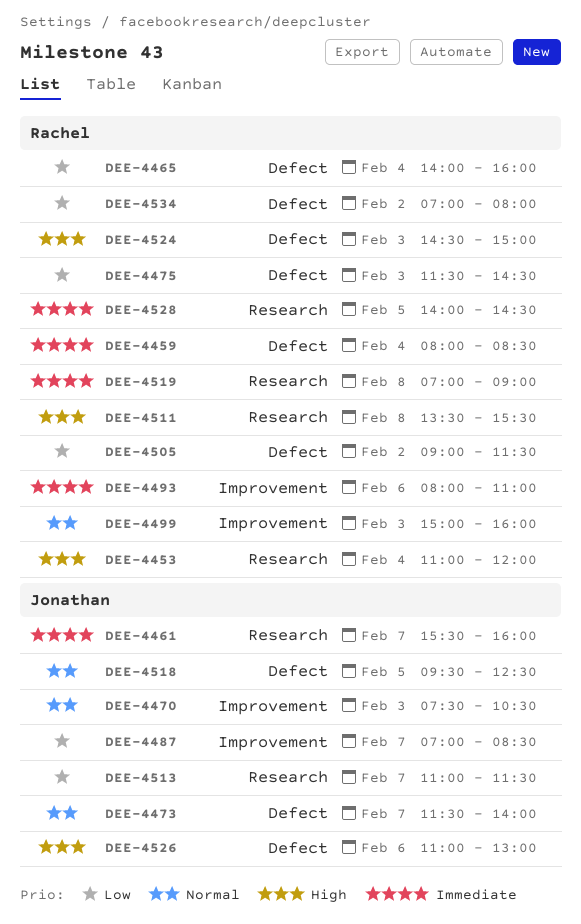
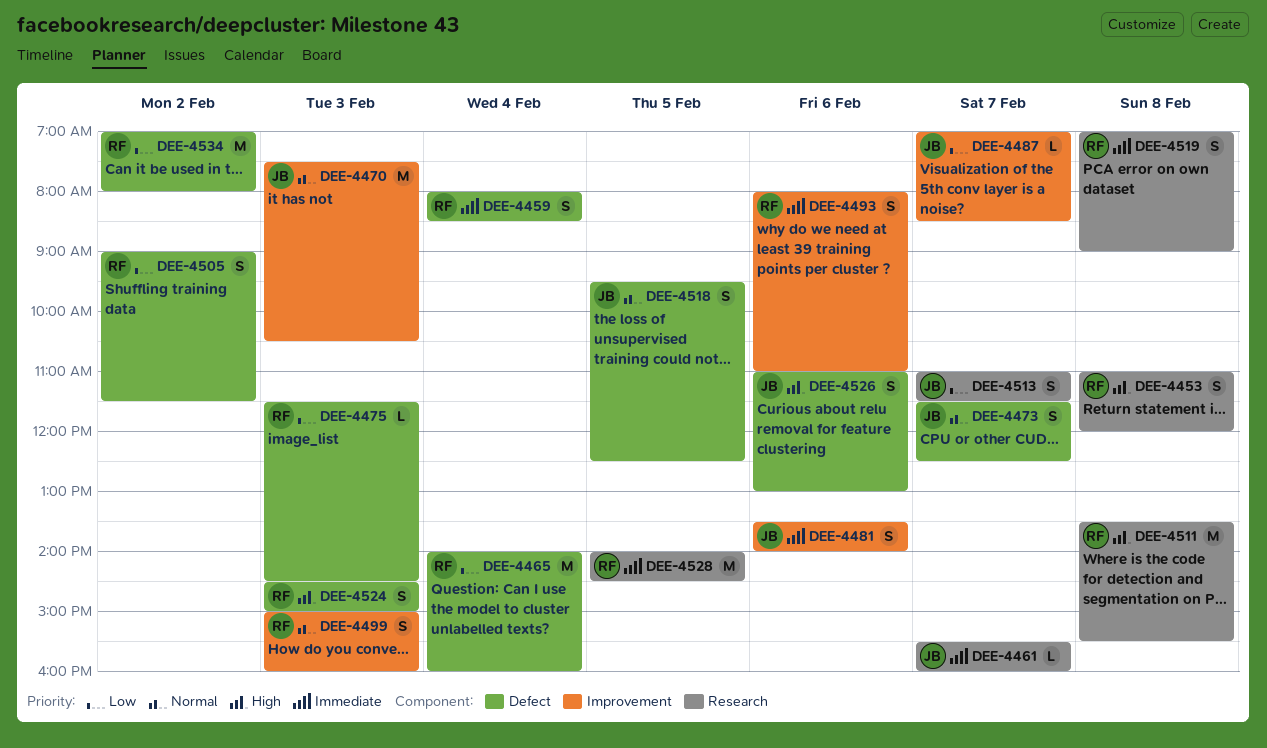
DEE-4453, day: Feb 4 -> Feb 8
DEE-4473, ends: 14:00 -> 12:30
DEE-4481: none -> present

